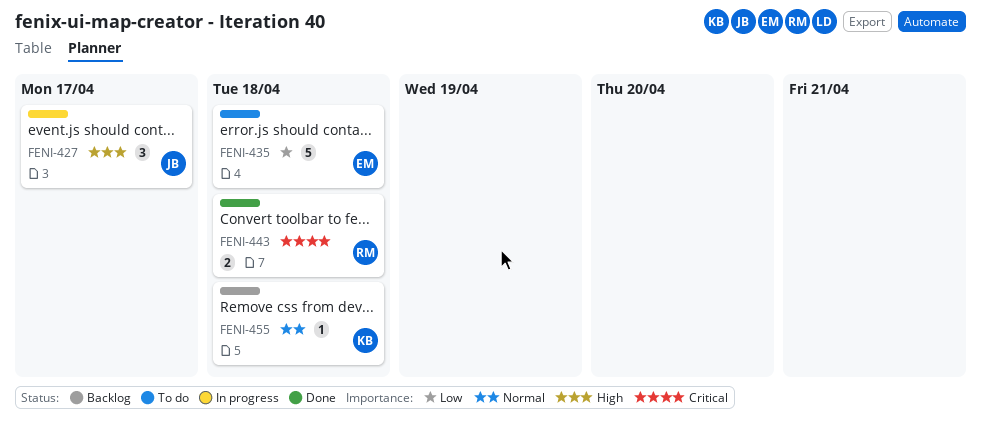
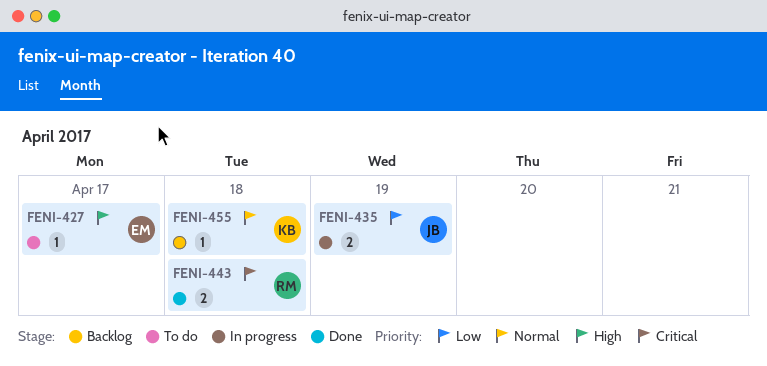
FENI-427, status: In progress -> To do
FENI-427, owner: JB -> EM
FENI-427, estimate: 3 -> 1
FENI-435, status: To do -> In progress
FENI-435, owner: EM -> JB
FENI-435, estimate: 5 -> 2
FENI-435, due: Apr 18 -> Apr 19

